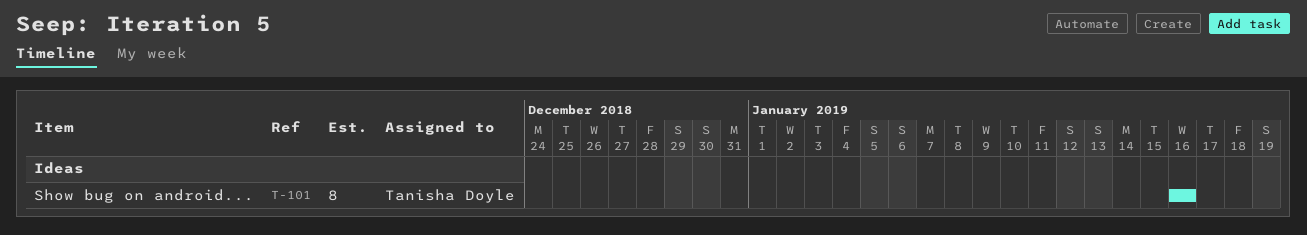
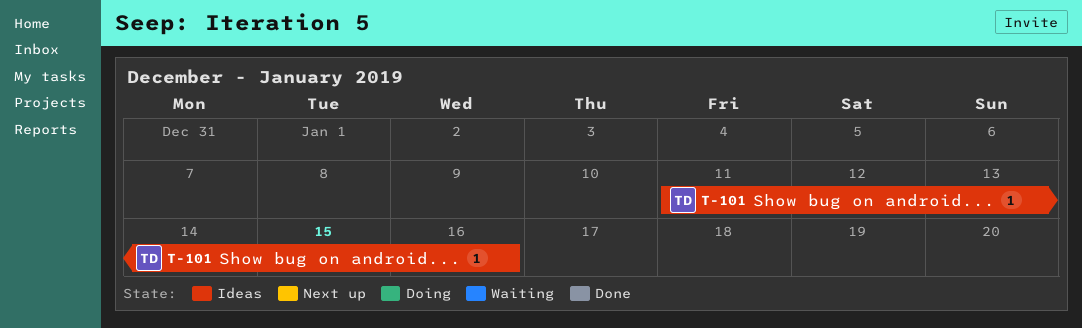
T-101, estimate: 8 -> 1
T-101, start: Jan 16 -> Jan 11

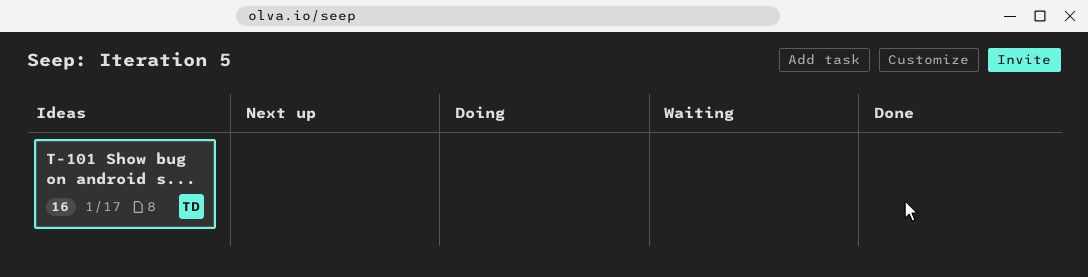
T-101, estimate: 1 -> 16
T-101, due: Jan 16 -> Jan 17

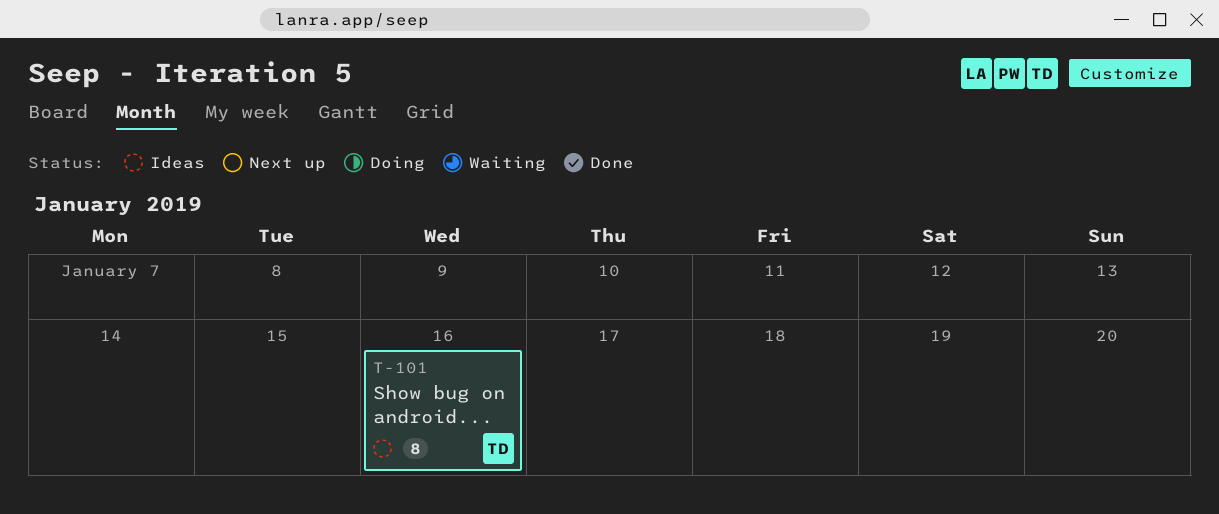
T-101, estimate: 16 -> 8
T-101, due: Jan 17 -> Jan 16

